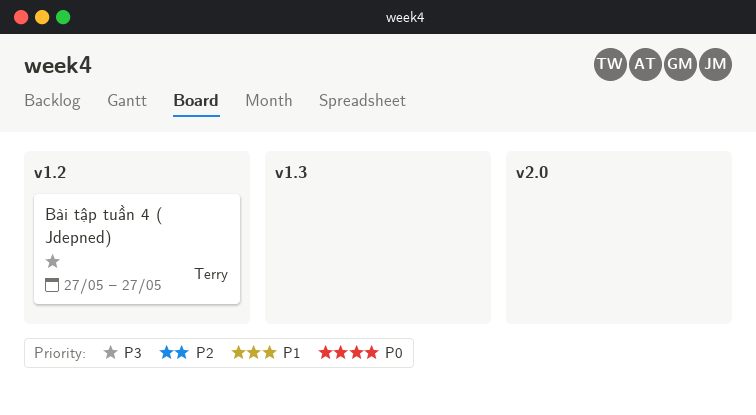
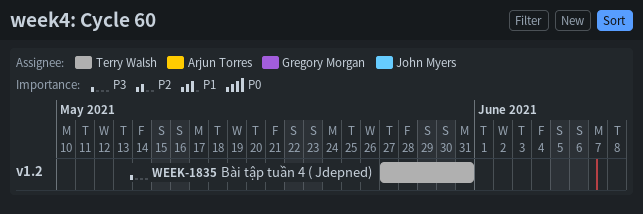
Bài tập tuần 4 ( Jdepned), due: May 27 -> May 31

